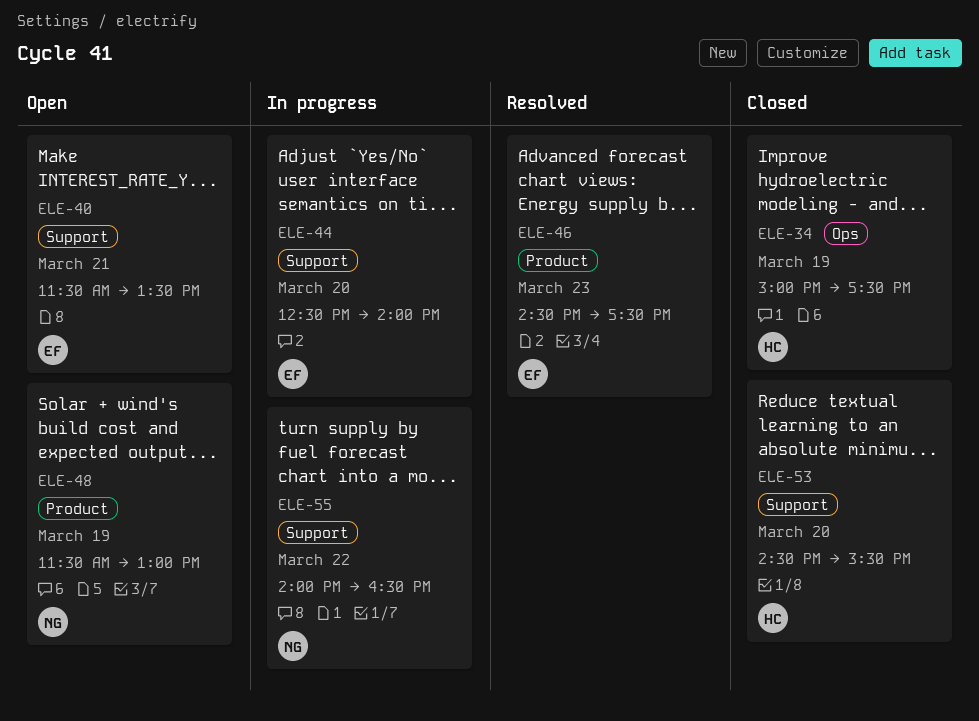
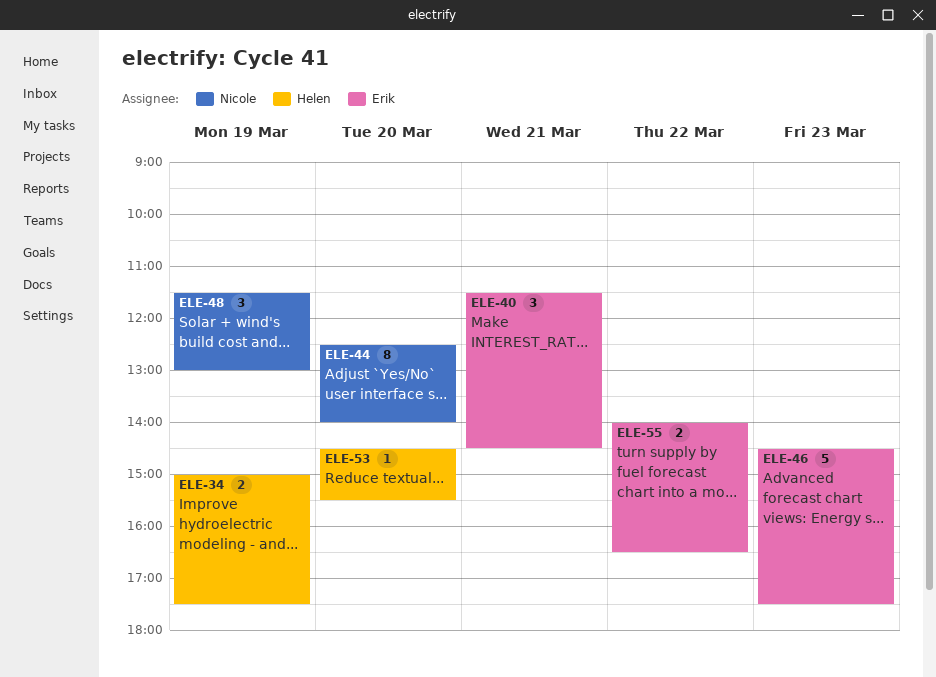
ELE-40, ends: 13:30 -> 14:30
ELE-44, owner: Erik -> Nicole
ELE-55, owner: Nicole -> Erik

